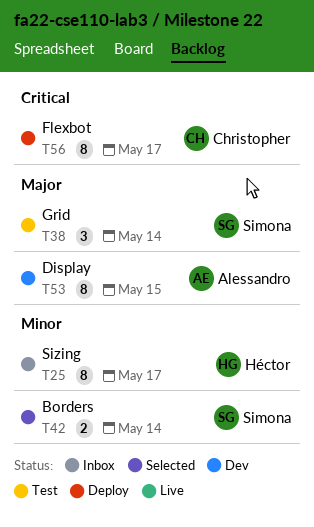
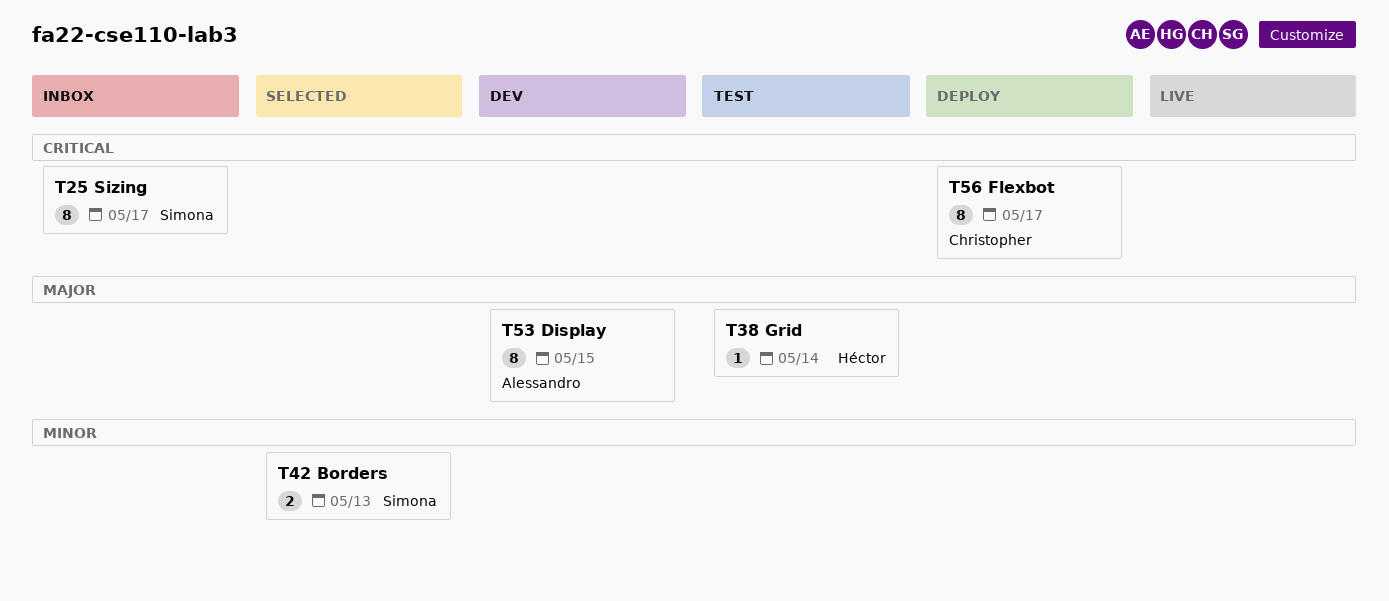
T25, owner: Héctor -> Simona
T25, priority: Minor -> Critical
T38, owner: Simona -> Héctor
T38, estimate: 3 -> 1
T42, due: May 14 -> May 13

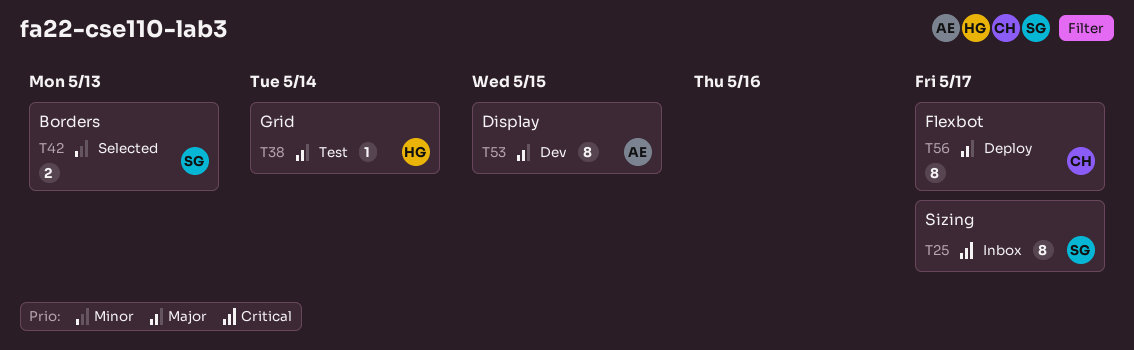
T56, priority: Critical -> Major

